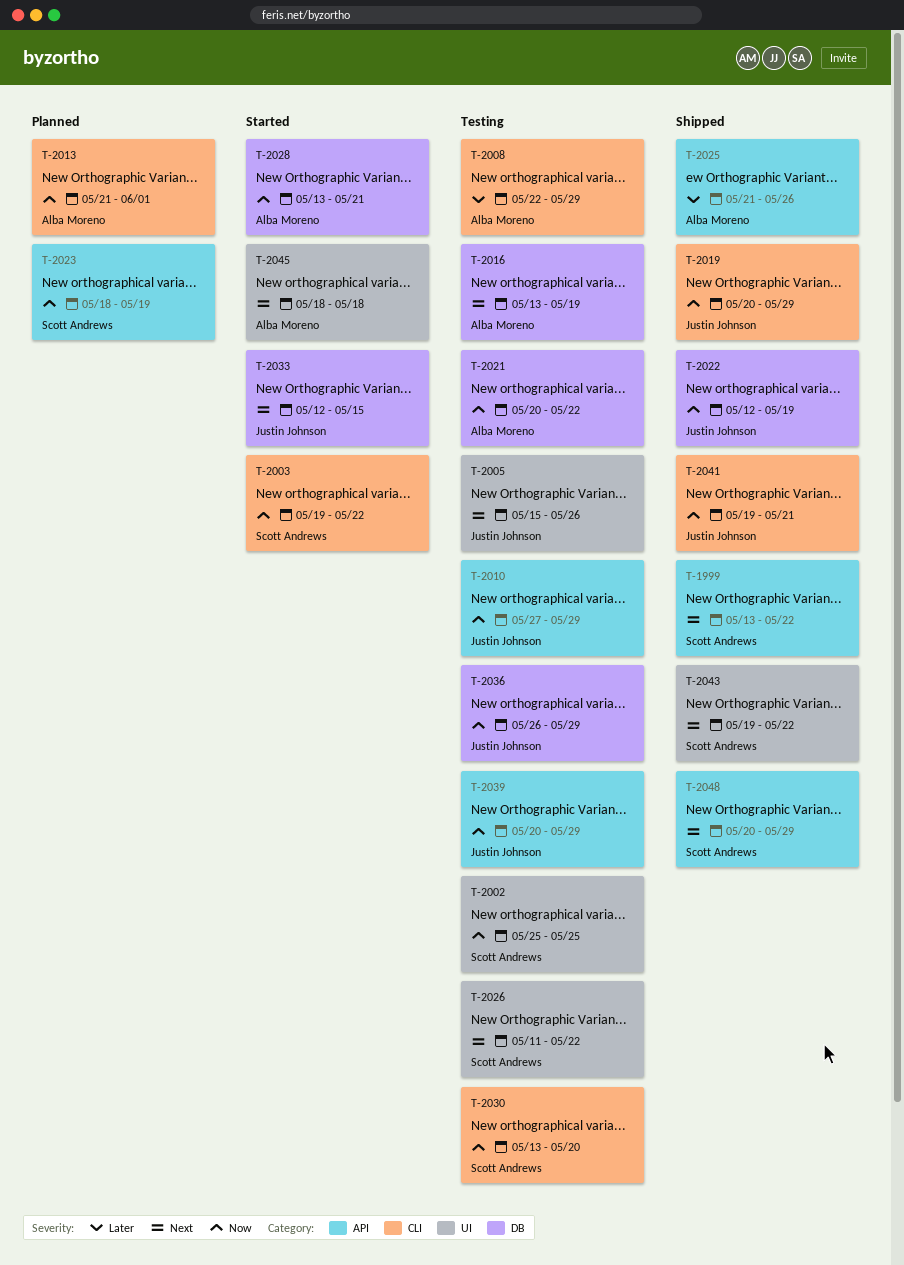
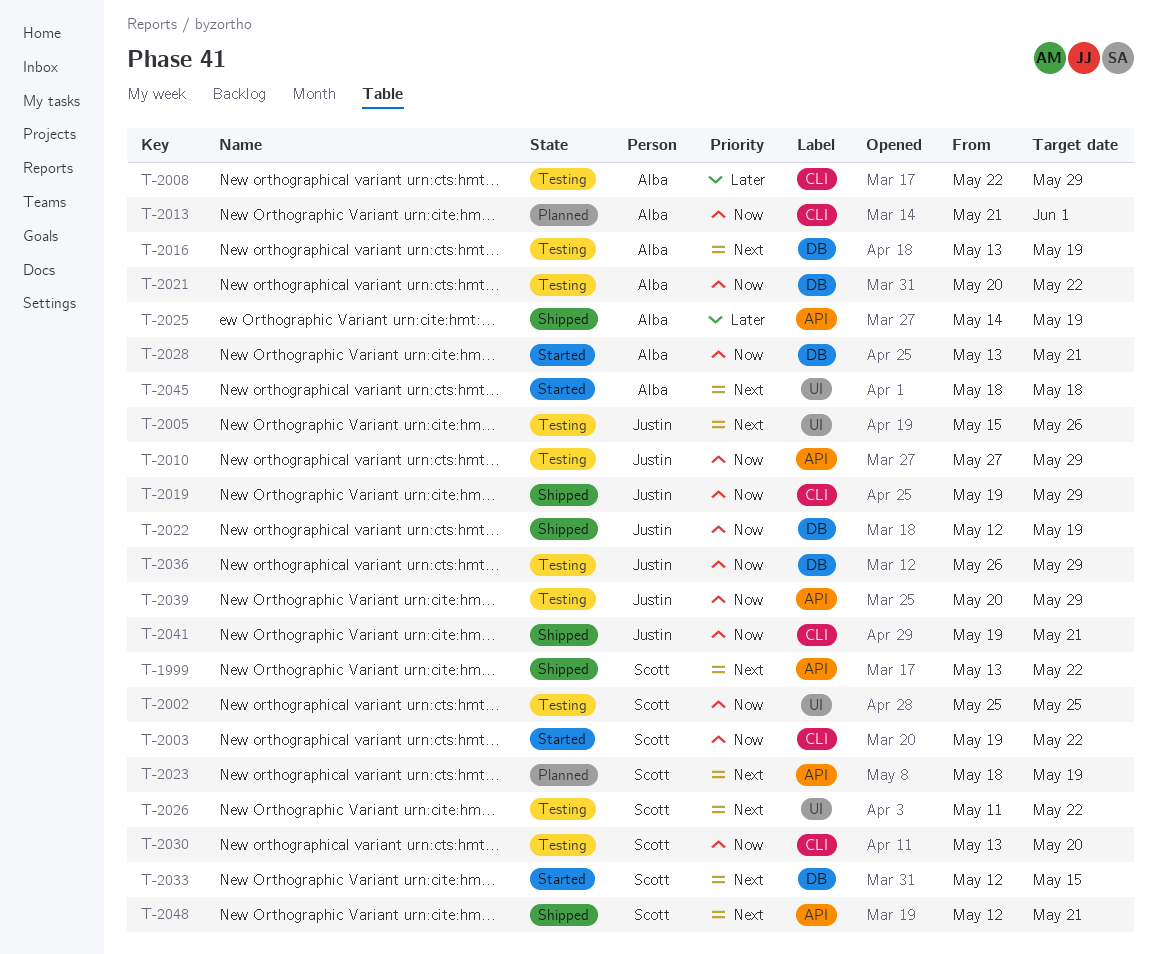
T-2019, start: May 20 -> May 19
T-2023, priority: Now -> Next
T-2025, start: May 21 -> May 14
T-2025, due: May 26 -> May 19
T-2033, owner: Justin Johnson -> Scott Andrews
T-2043: present -> none
T-2048, start: May 20 -> May 12
T-2048, due: May 29 -> May 21

